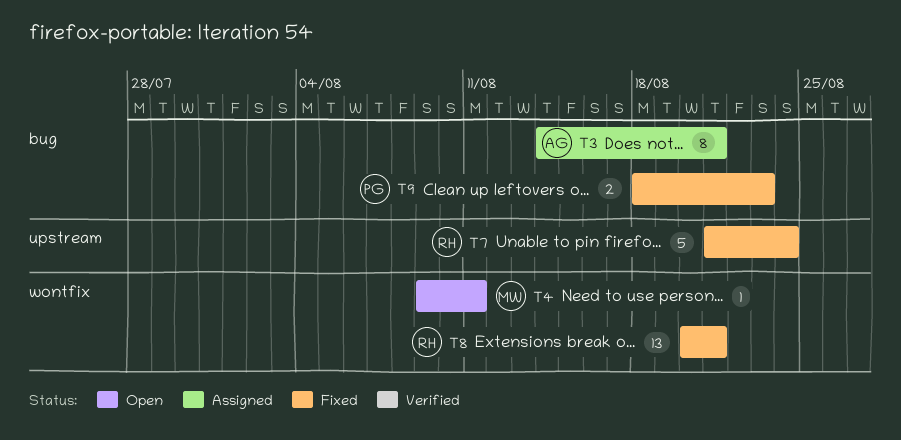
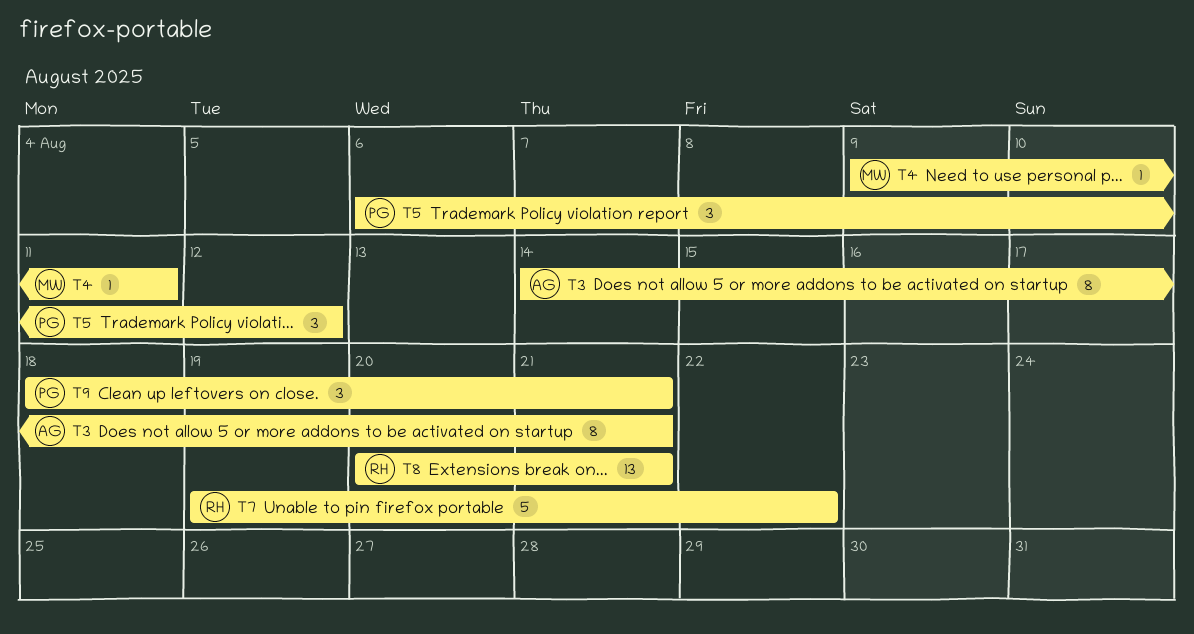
T5: none -> present
T7, start: Aug 21 -> Aug 19
T7, due: Aug 24 -> Aug 22
T9, estimate: 2 -> 3
T9, due: Aug 23 -> Aug 21

